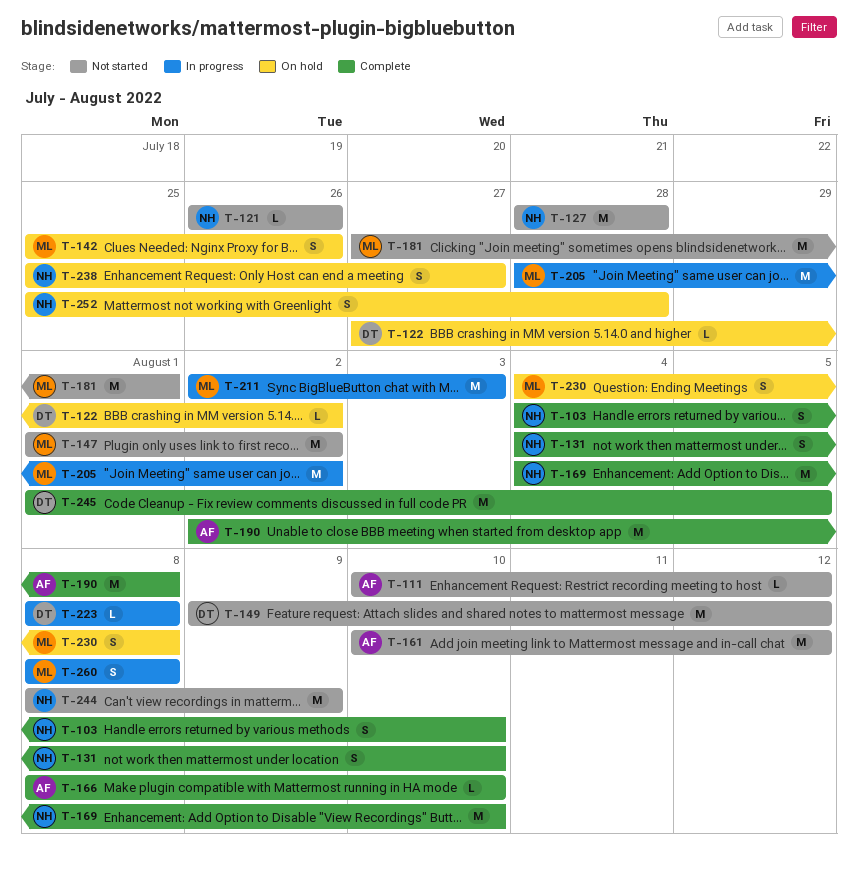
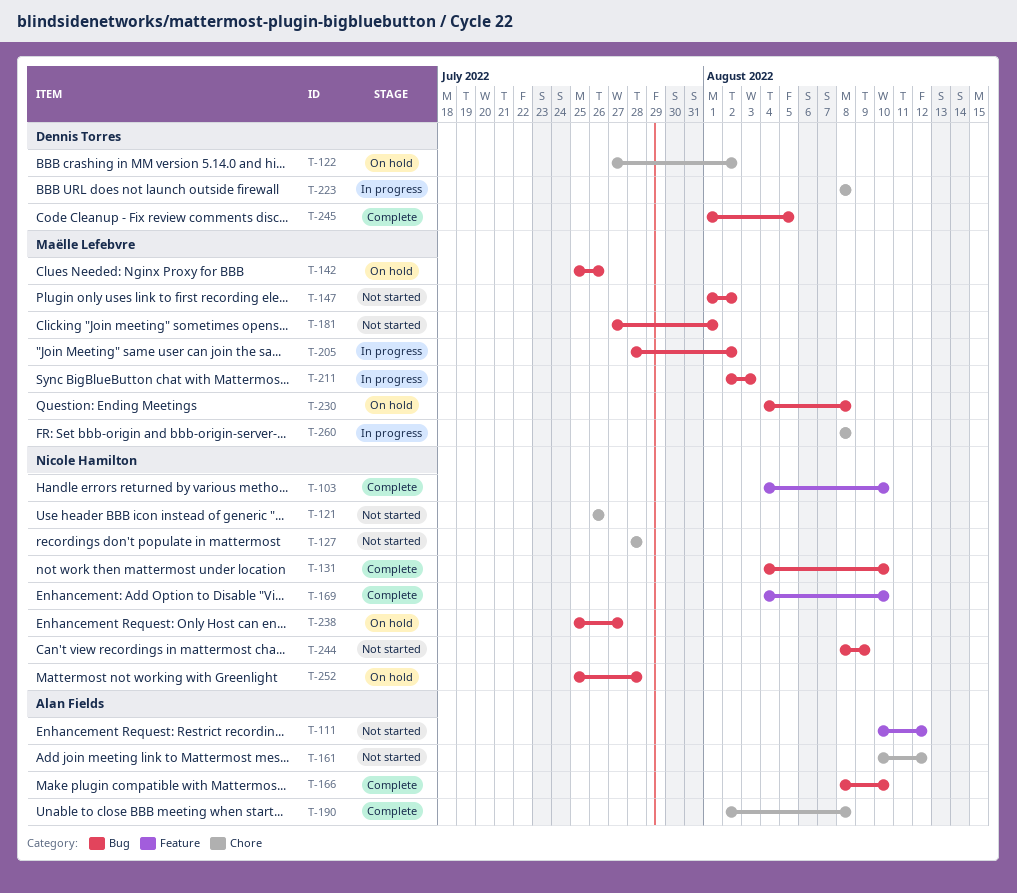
T-149: present -> none

